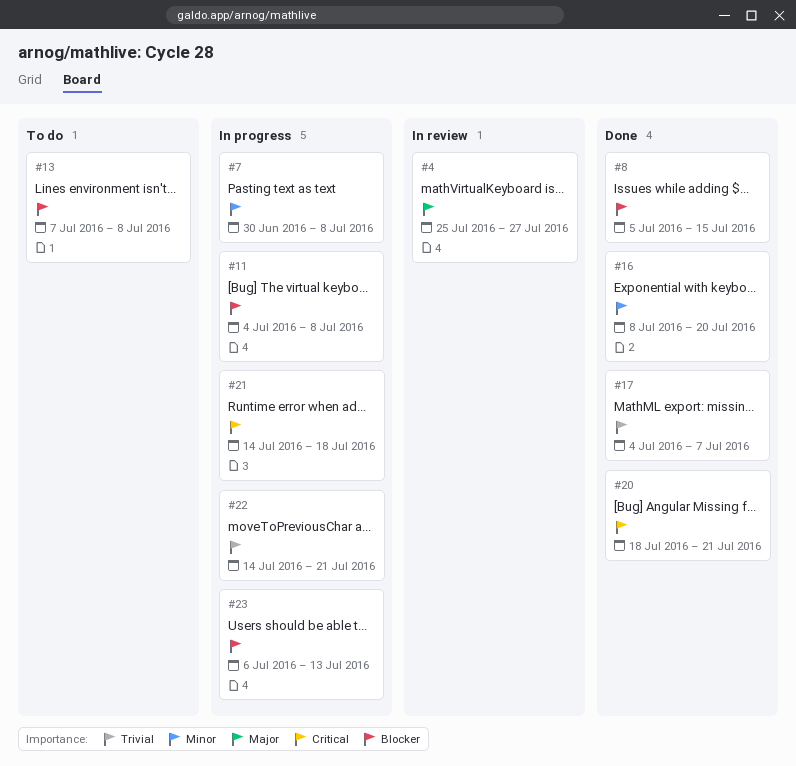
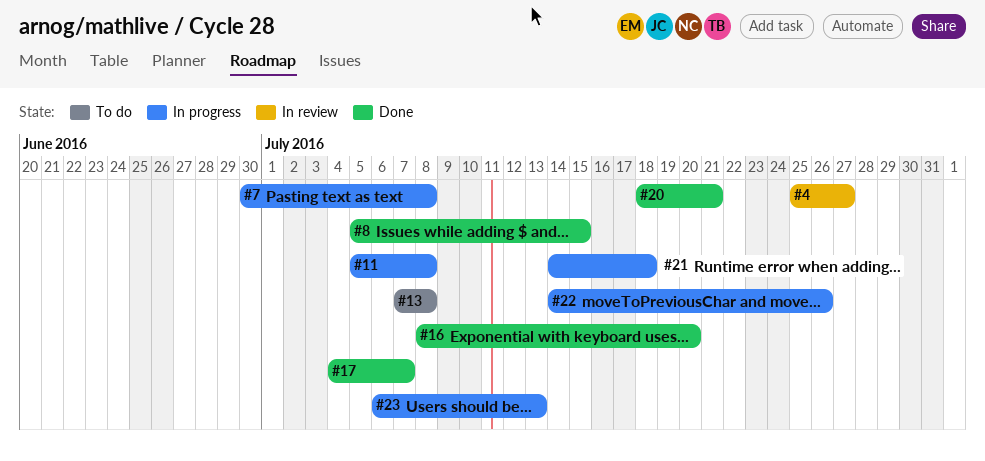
#11, start: Jul 4 -> Jul 5
#22, due: Jul 21 -> Jul 26

